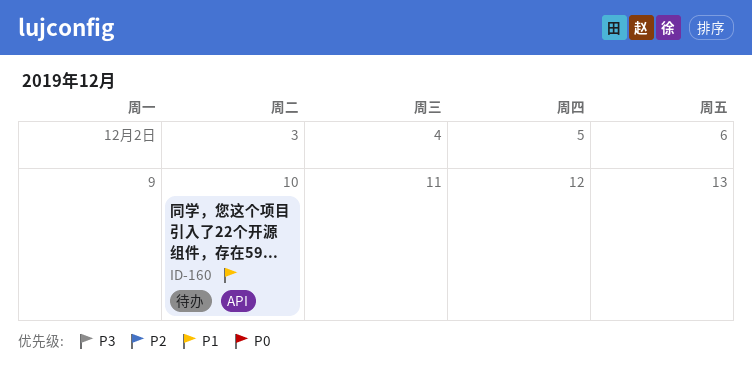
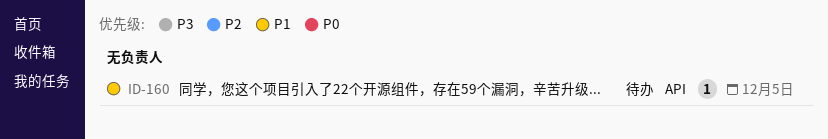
ID-160, due: Dec 10 -> Dec 5

